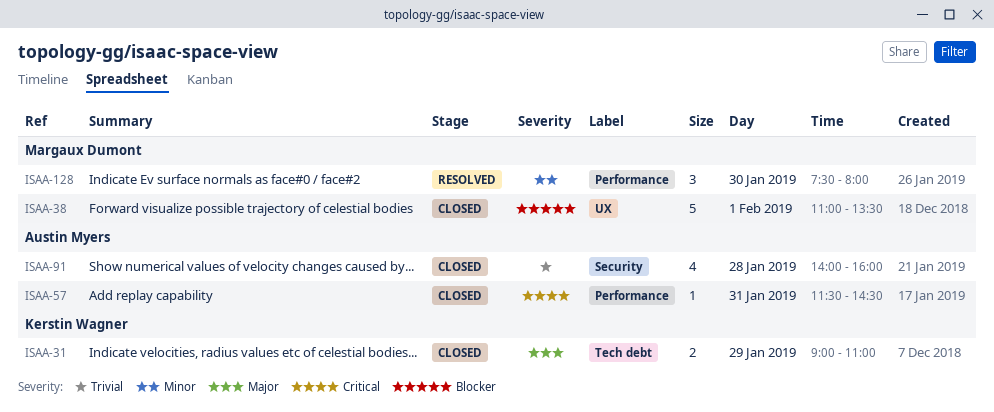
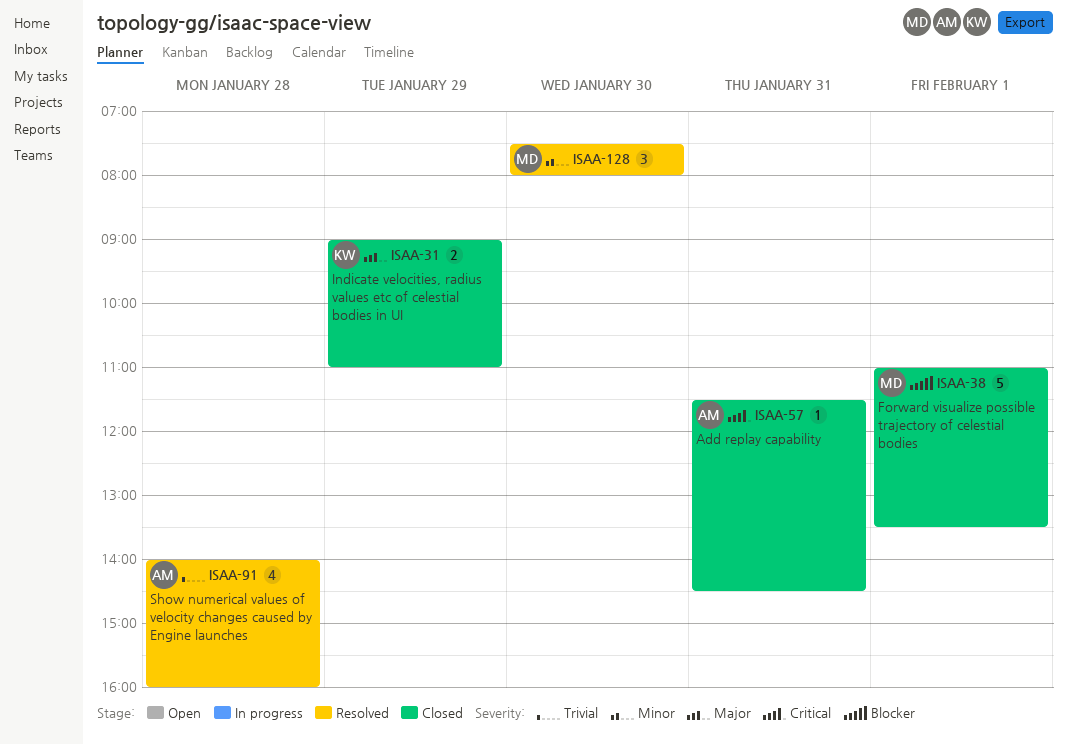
ISAA-91, status: Closed -> Resolved

